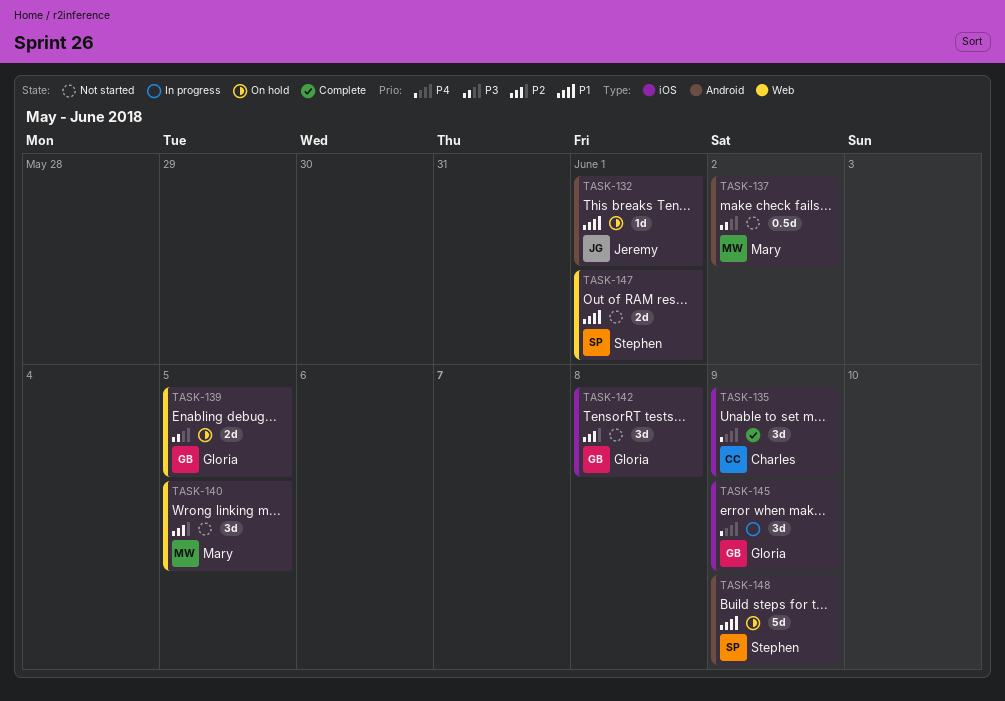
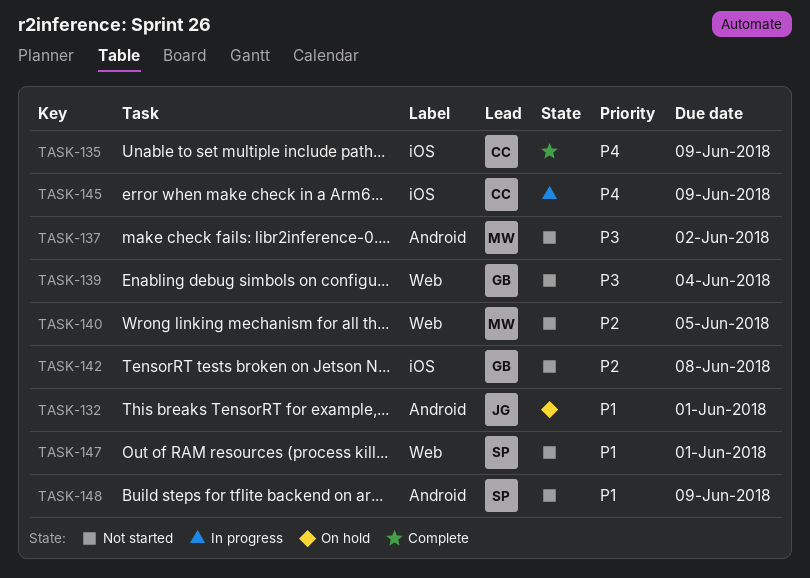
TASK-139, status: On hold -> Not started
TASK-139, due: Jun 5 -> Jun 4
TASK-145, owner: Gloria -> Charles
TASK-148, status: On hold -> Not started

